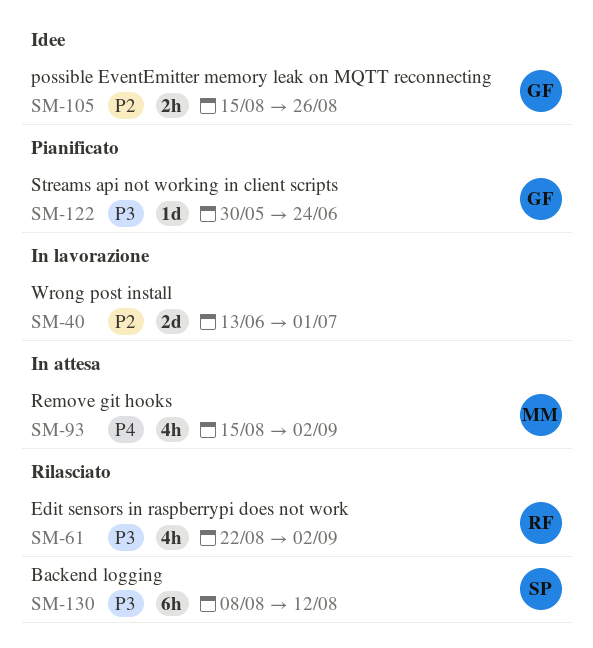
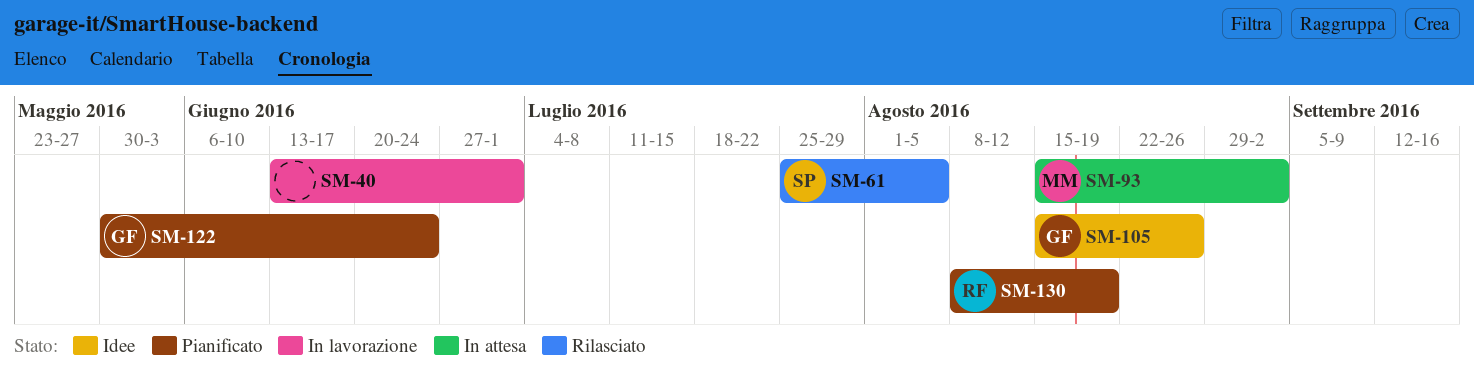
SM-61, owner: RF -> SP
SM-61, start: Aug 22 -> Jul 25
SM-61, due: Sep 2 -> Aug 5
SM-130, status: Rilasciato -> Pianificato
SM-130, owner: SP -> RF
SM-130, due: Aug 12 -> Aug 19

